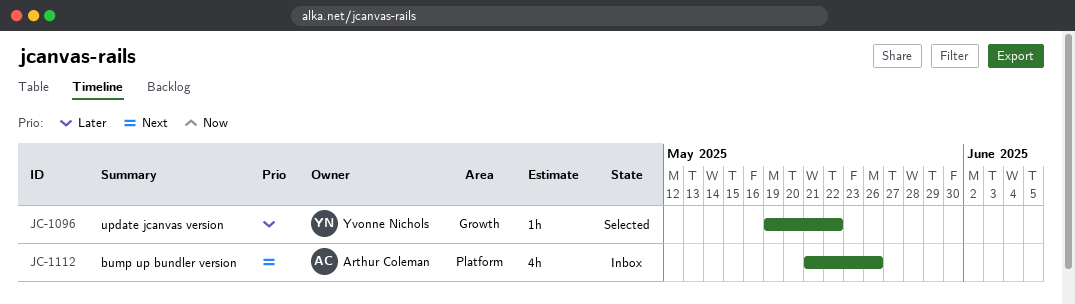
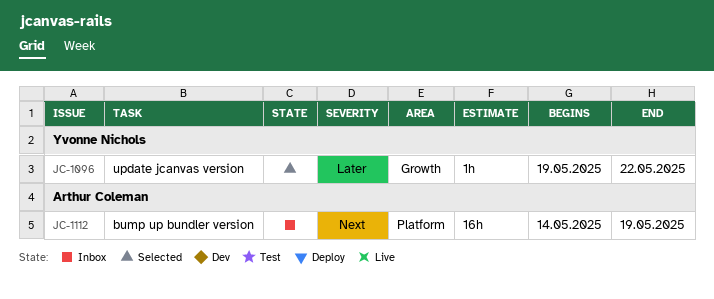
JC-1112, estimate: 4h -> 16h
JC-1112, start: May 21 -> May 14
JC-1112, due: May 26 -> May 19

